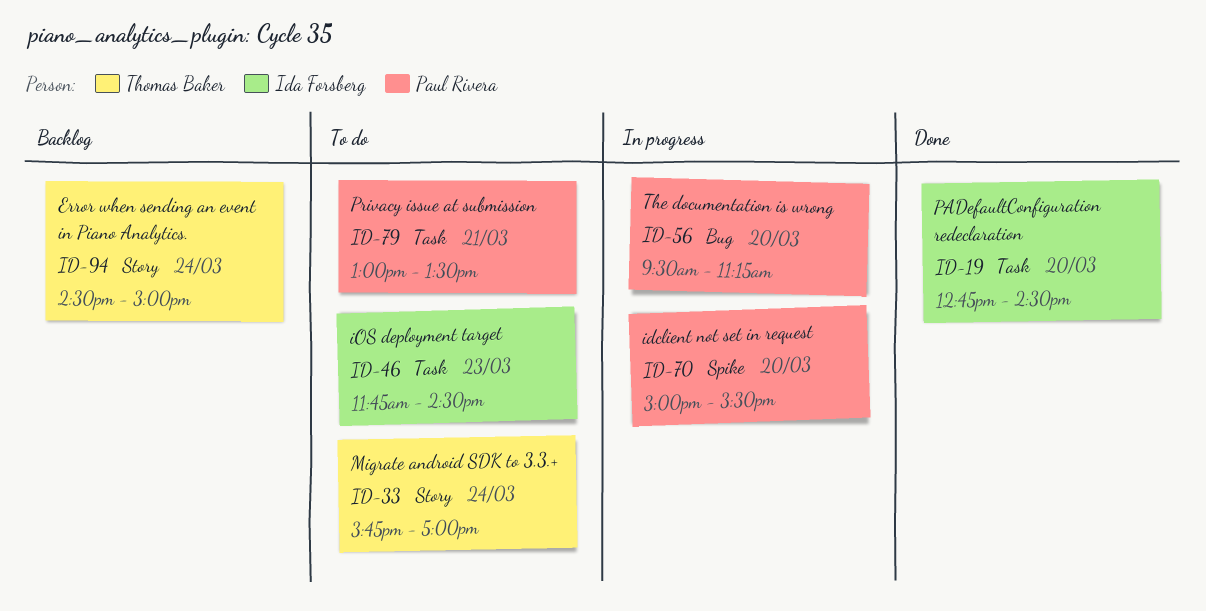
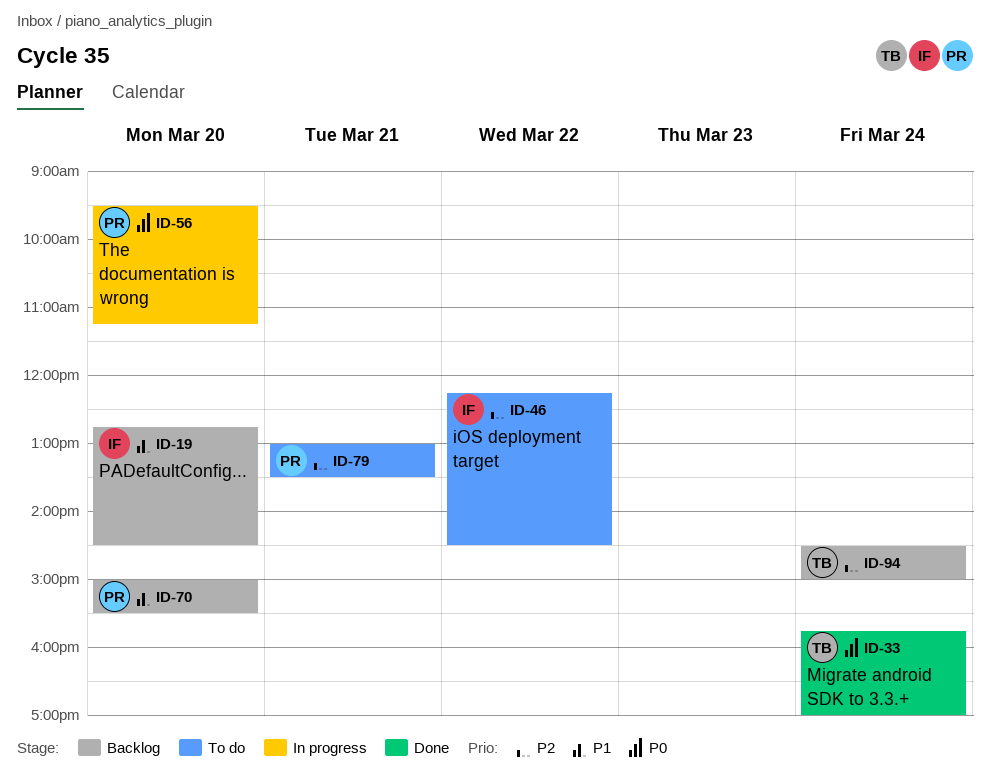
ID-19, status: Done -> Backlog
ID-33, status: To do -> Done
ID-46, day: Mar 23 -> Mar 22
ID-46, begins: 11:45 -> 12:15
ID-70, status: In progress -> Backlog

